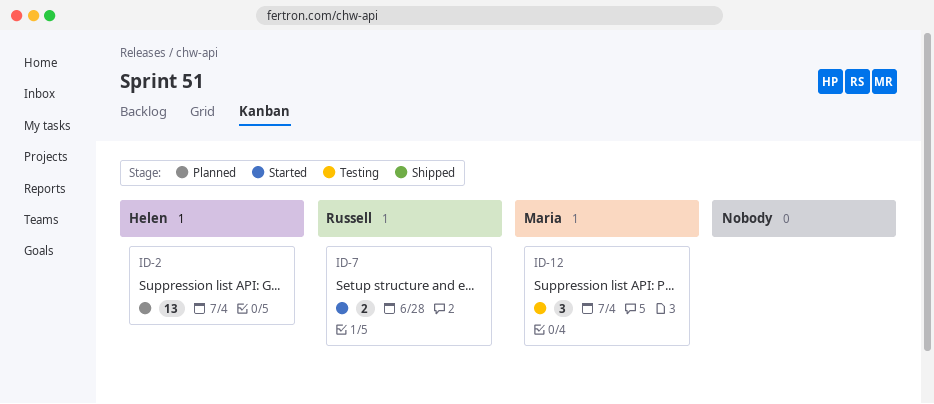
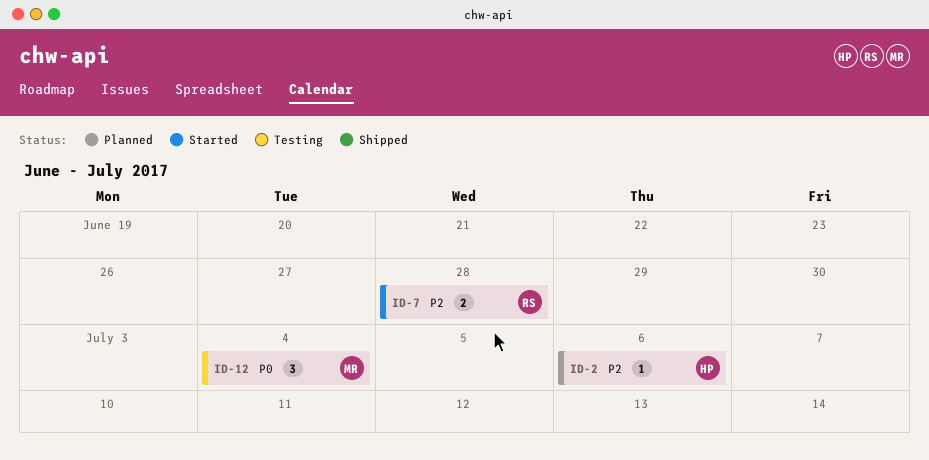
ID-2, estimate: 13 -> 1
ID-2, due: Jul 4 -> Jul 6

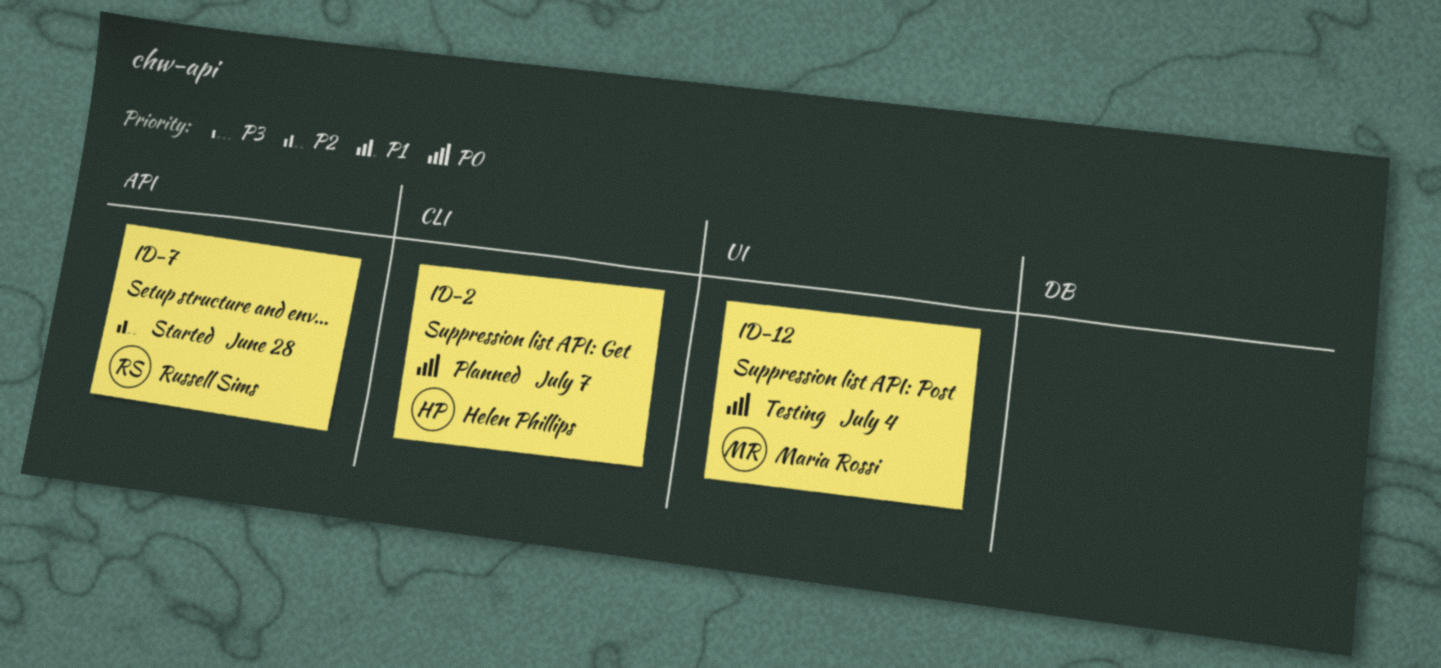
ID-2, priority: P2 -> P0
ID-2, due: Jul 6 -> Jul 7

